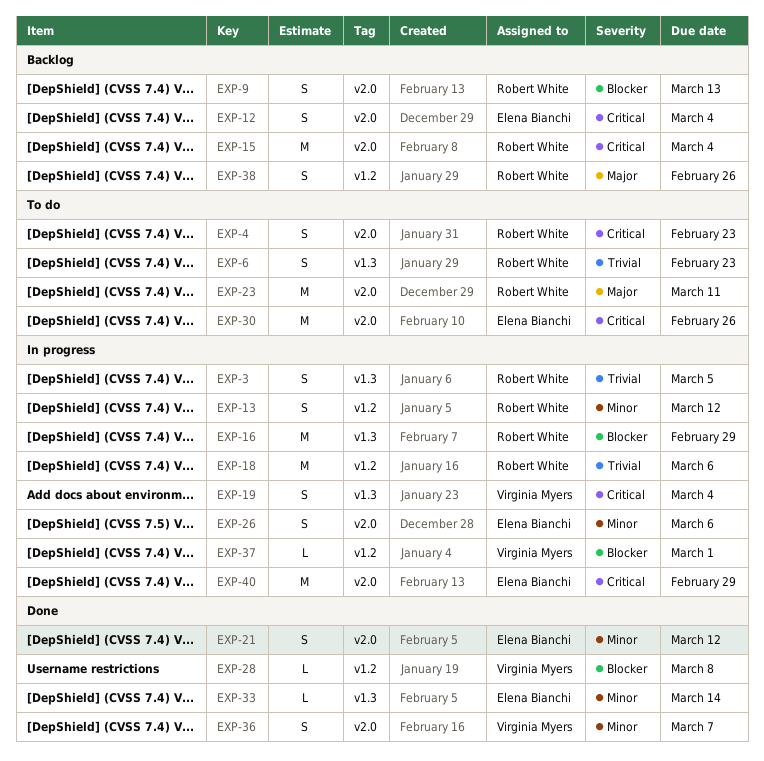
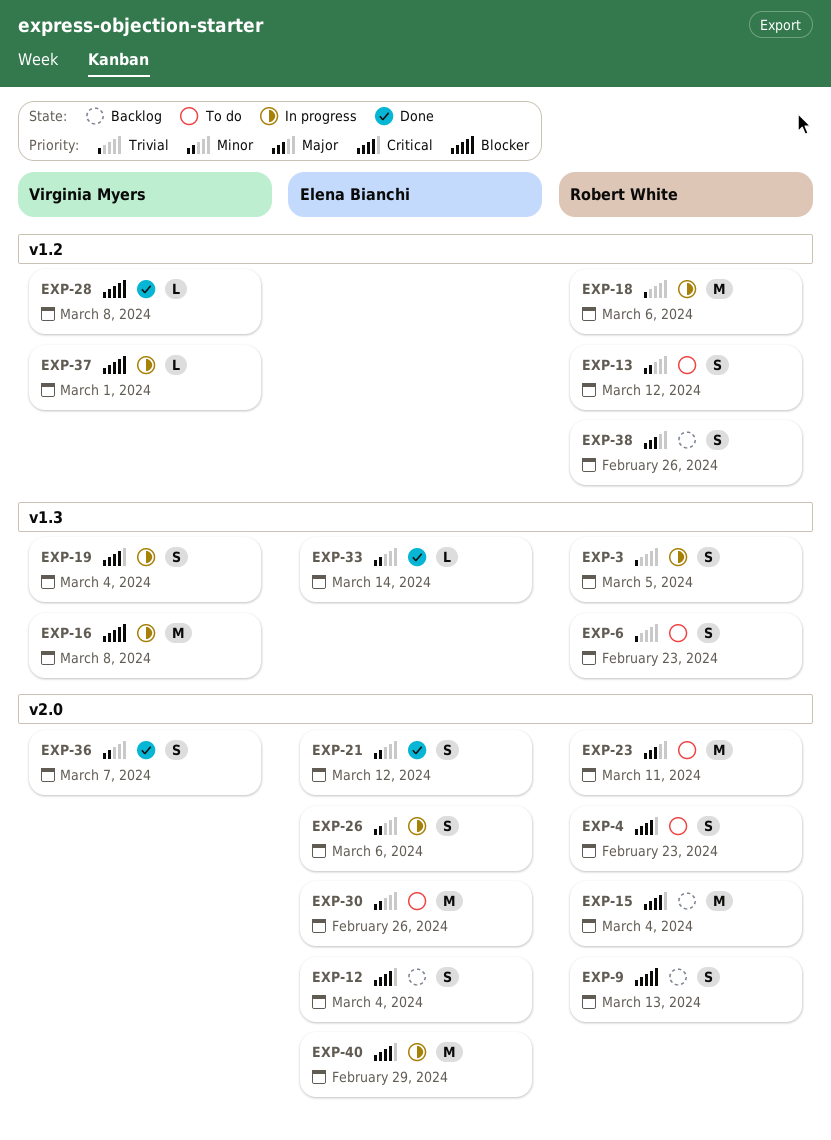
EXP-13, status: In progress -> To do
EXP-16, owner: Robert White -> Virginia Myers
EXP-16, due: Feb 29 -> Mar 8
EXP-30, priority: Critical -> Minor

